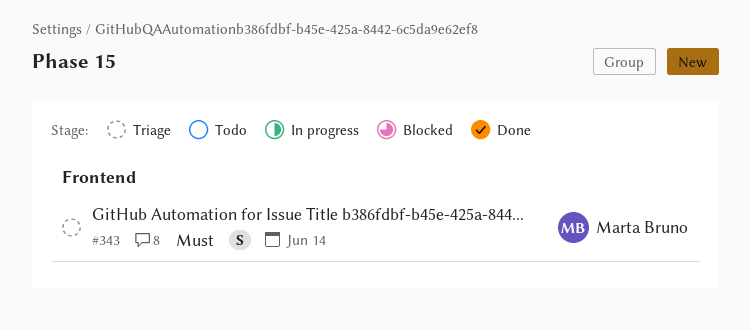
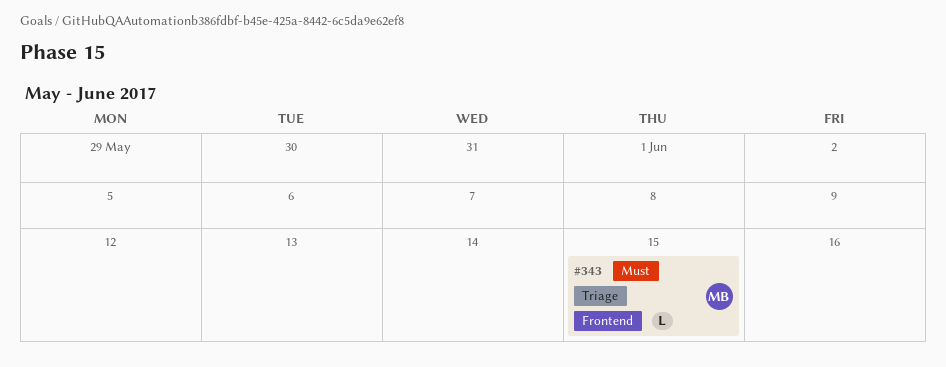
#343, estimate: S -> L
#343, due: Jun 14 -> Jun 15

